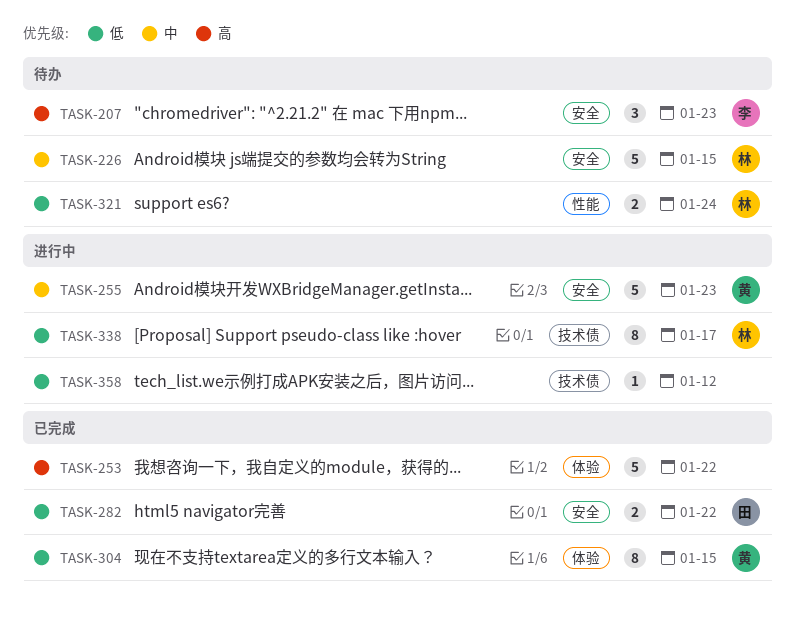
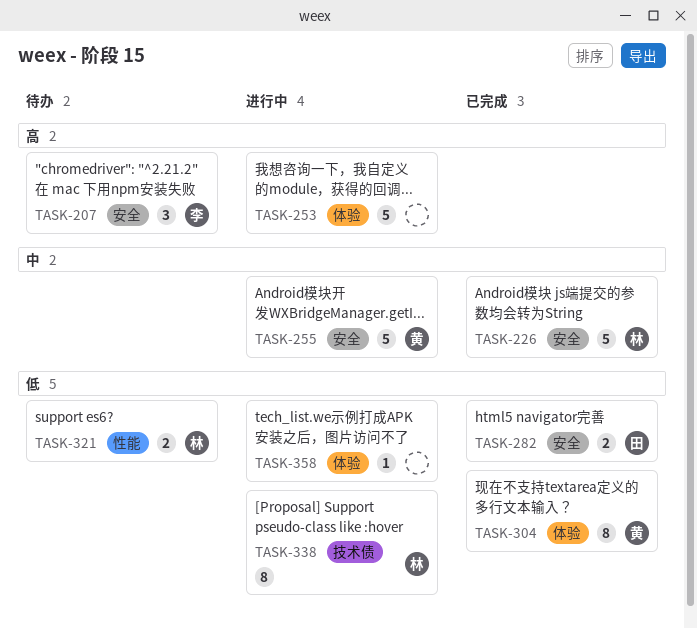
TASK-226, status: 待办 -> 已完成
TASK-253, status: 已完成 -> 进行中
TASK-358, label: 技术债 -> 体验

